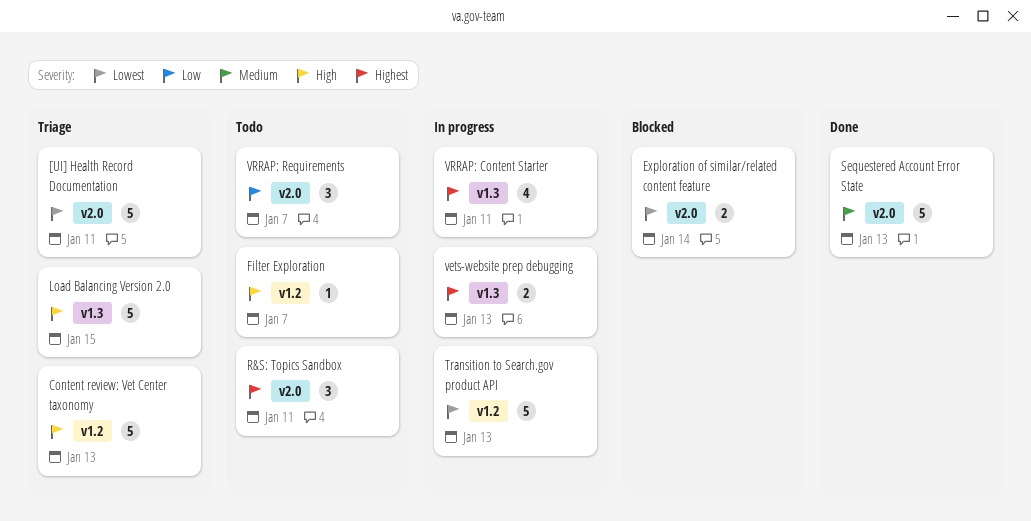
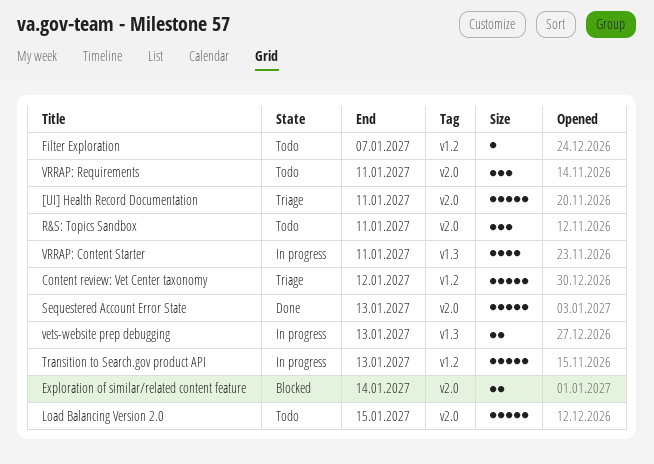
Content review: Vet Center taxonomy, due: Jan 13 -> Jan 12
Load Balancing Version 2.0, status: Triage -> Todo
Load Balancing Version 2.0, label: v1.3 -> v2.0
VRRAP: Requirements, due: Jan 7 -> Jan 11

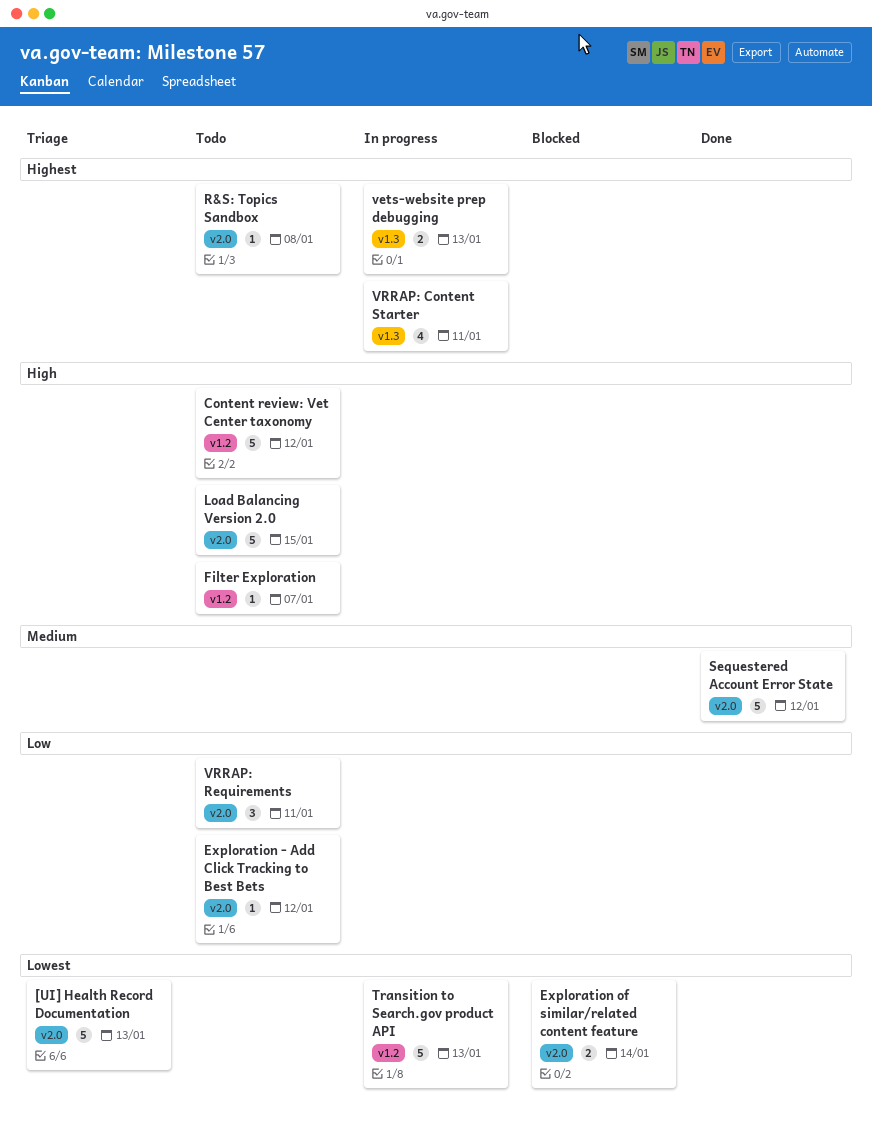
[UI] Health Record Documentation, due: Jan 11 -> Jan 13
Content review: Vet Center taxonomy, status: Triage -> Todo
Exploration - Add Click Tracking to Best Bets: none -> present
R&S: Topics Sandbox, estimate: 3 -> 1
R&S: Topics Sandbox, due: Jan 11 -> Jan 8
Sequestered Account Error State, due: Jan 13 -> Jan 12

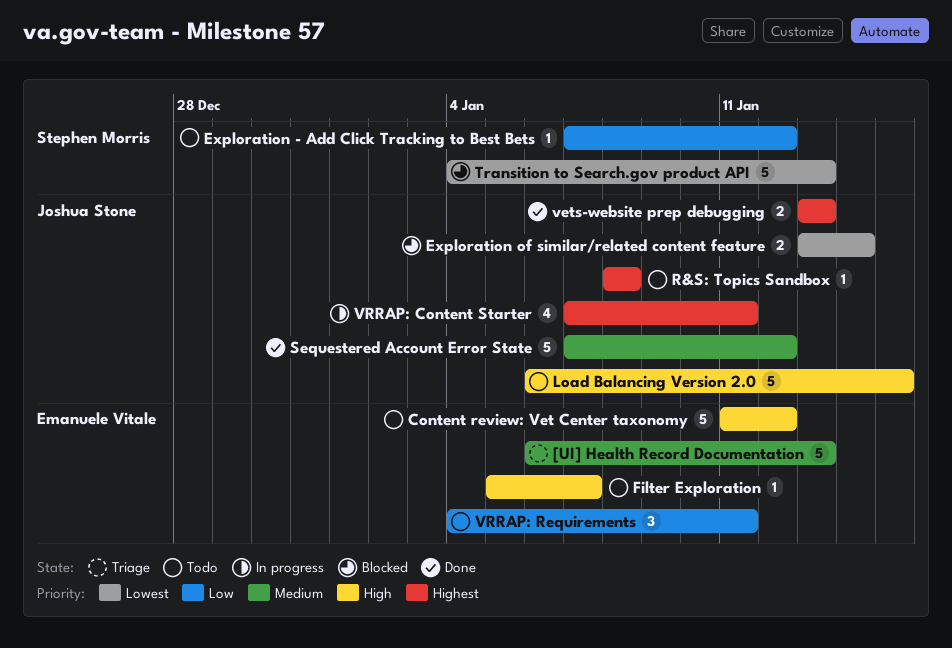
[UI] Health Record Documentation, priority: Lowest -> Medium
Transition to Search.gov product API, status: In progress -> Blocked
vets-website prep debugging, status: In progress -> Done

